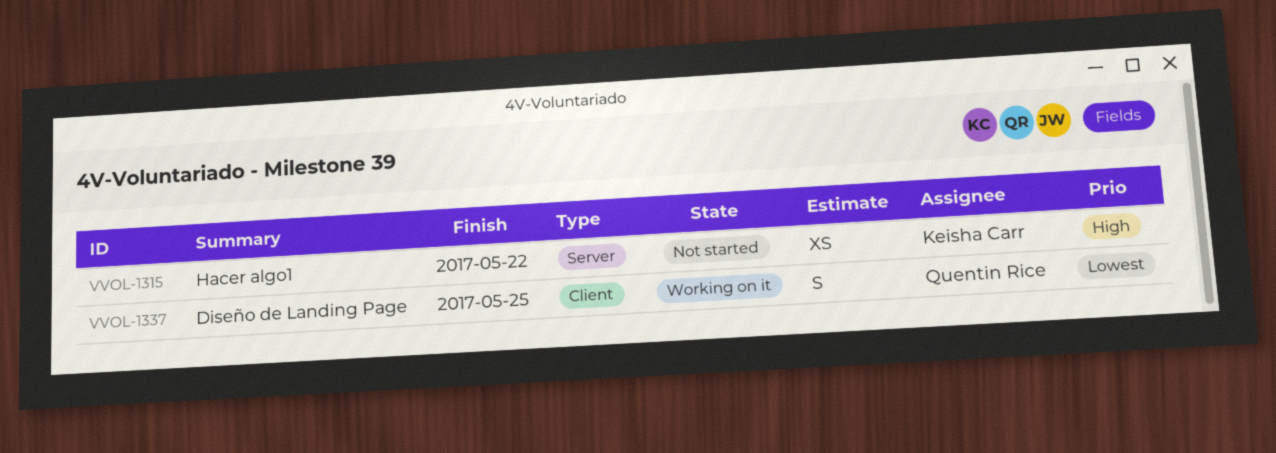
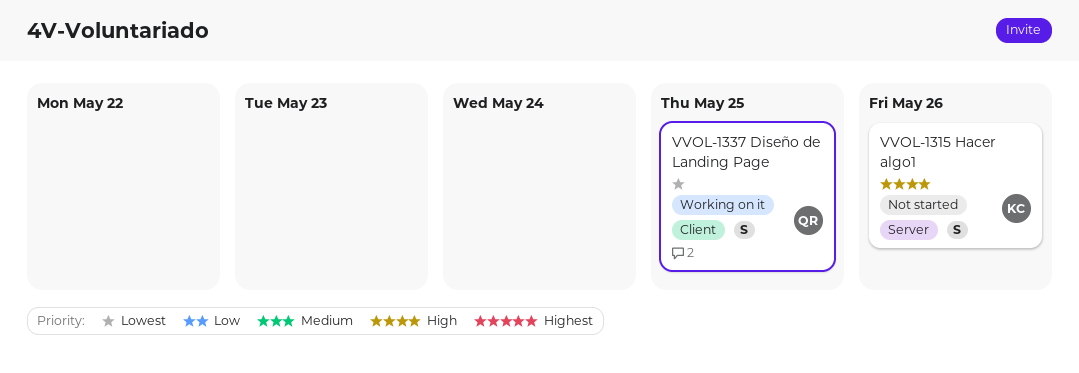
VVOL-1315, estimate: XS -> S
VVOL-1315, due: May 22 -> May 26

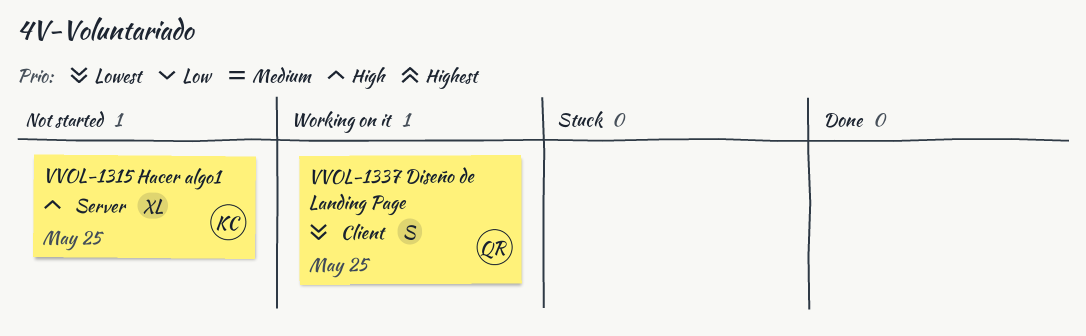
VVOL-1315, estimate: S -> XL
VVOL-1315, due: May 26 -> May 25

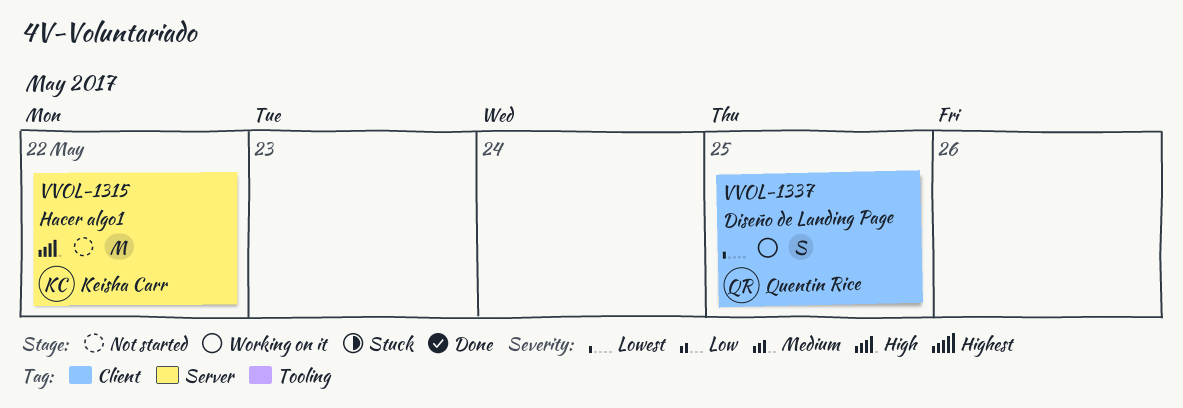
VVOL-1315, estimate: XL -> M
VVOL-1315, due: May 25 -> May 22

